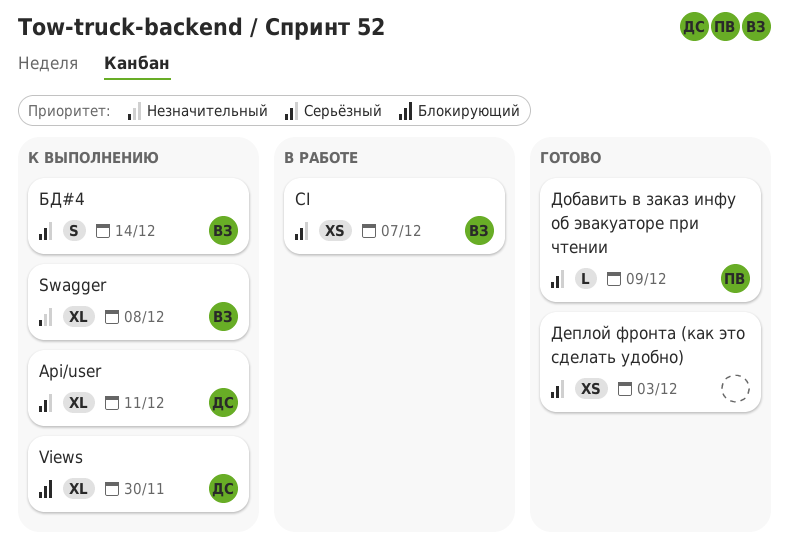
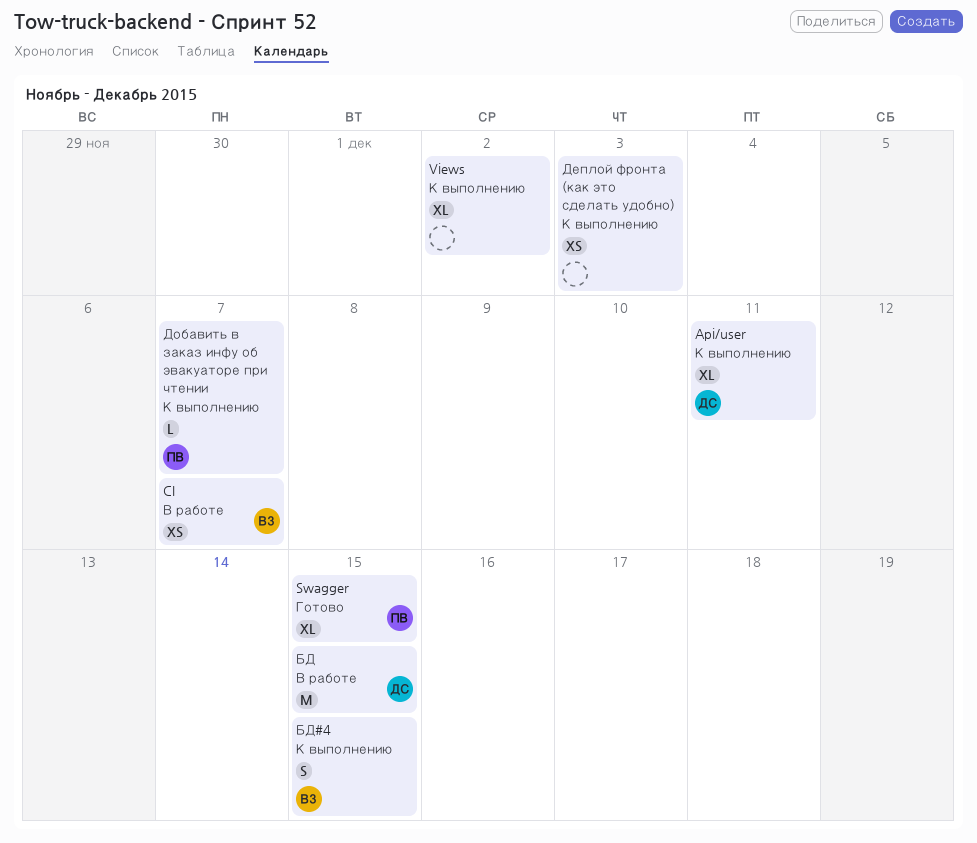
Swagger, status: К выполнению -> Готово
Swagger, owner: ВЗ -> ПВ
Swagger, due: Dec 8 -> Dec 15
Views, owner: ДС -> none
Views, due: Nov 30 -> Dec 2
БД: none -> present
БД#4, due: Dec 14 -> Dec 15
Деплой фронта (как это сделать удобно), status: Готово -> К выполнению
Добавить в заказ инфу об эвакуаторе при чтении, status: Готово -> К выполнению
Добавить в заказ инфу об эвакуаторе при чтении, due: Dec 9 -> Dec 7

